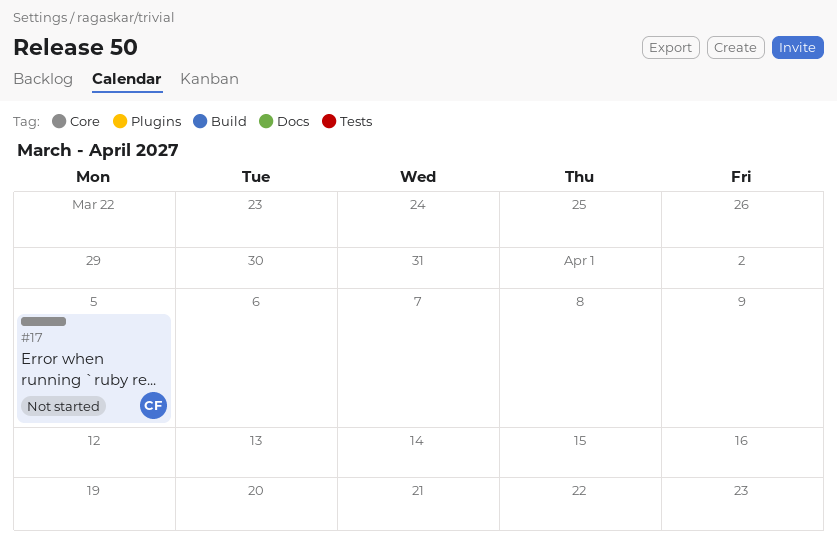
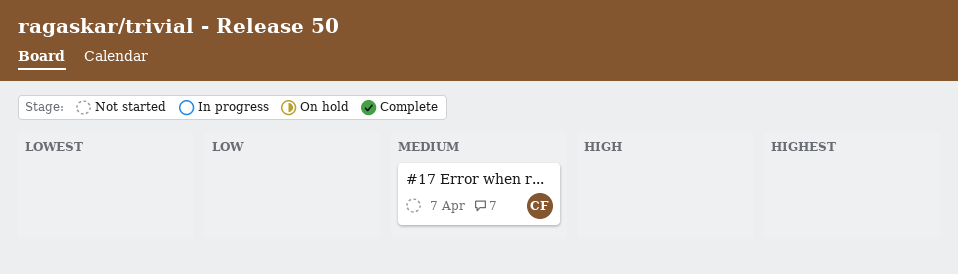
#17, due: Apr 5 -> Apr 7

